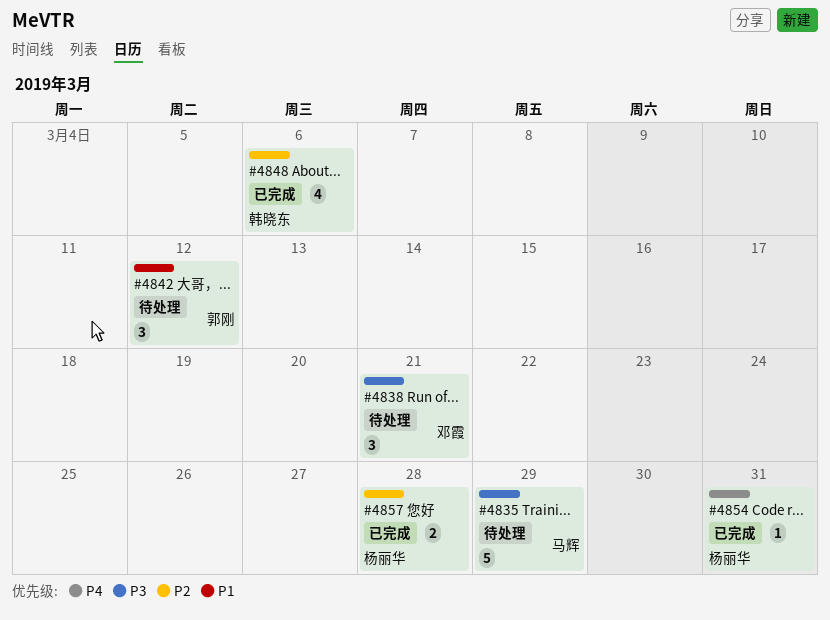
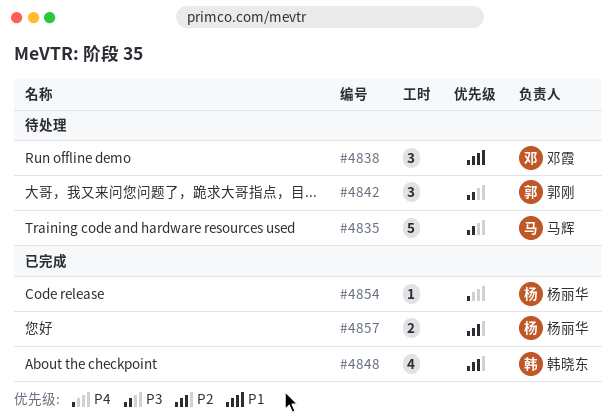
#4838, priority: P3 -> P1
#4842, priority: P1 -> P3

